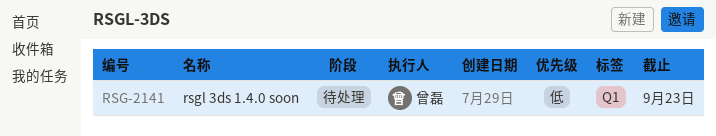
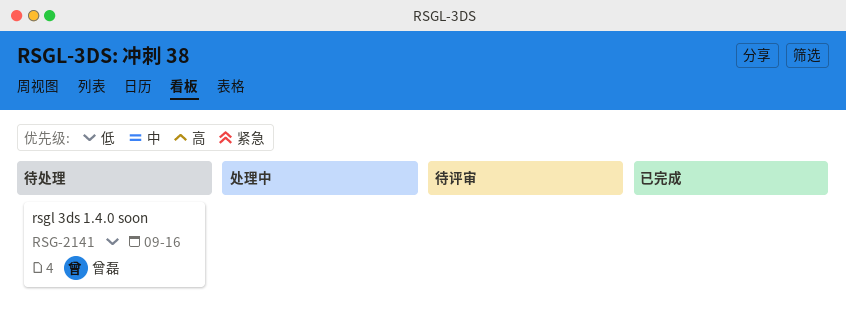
RSG-2141, due: Sep 23 -> Sep 16

